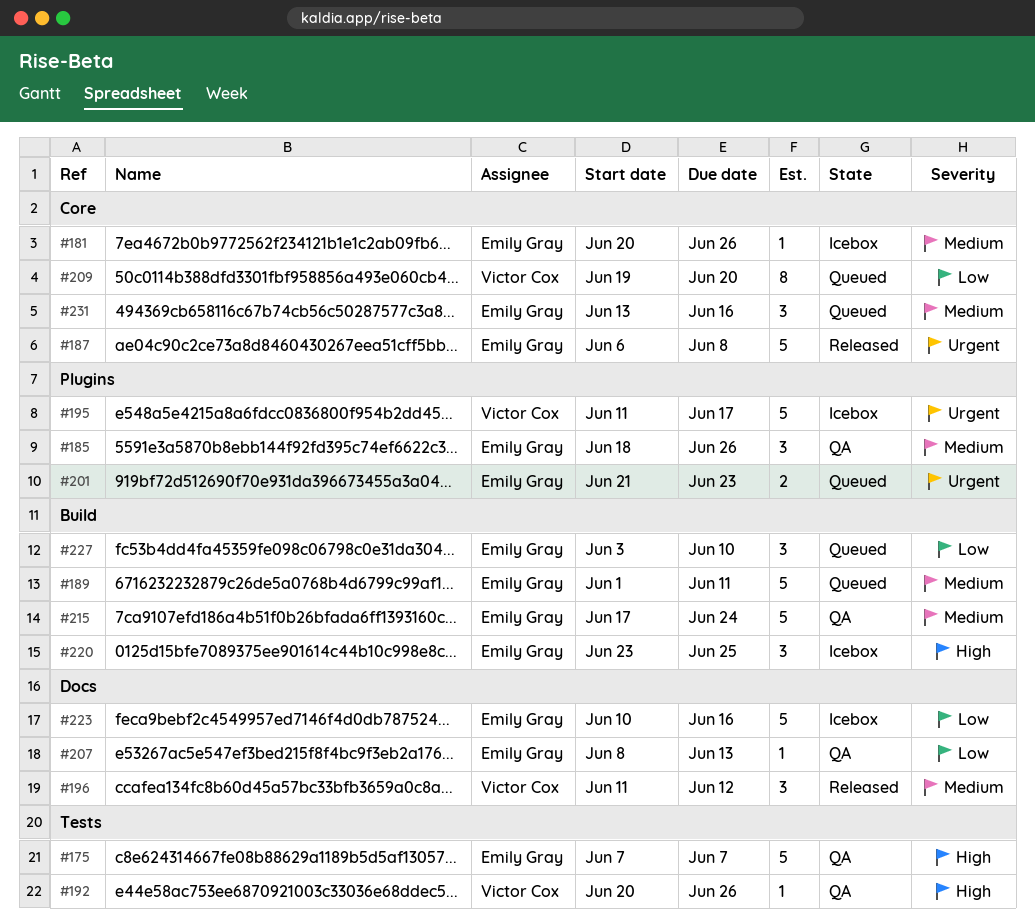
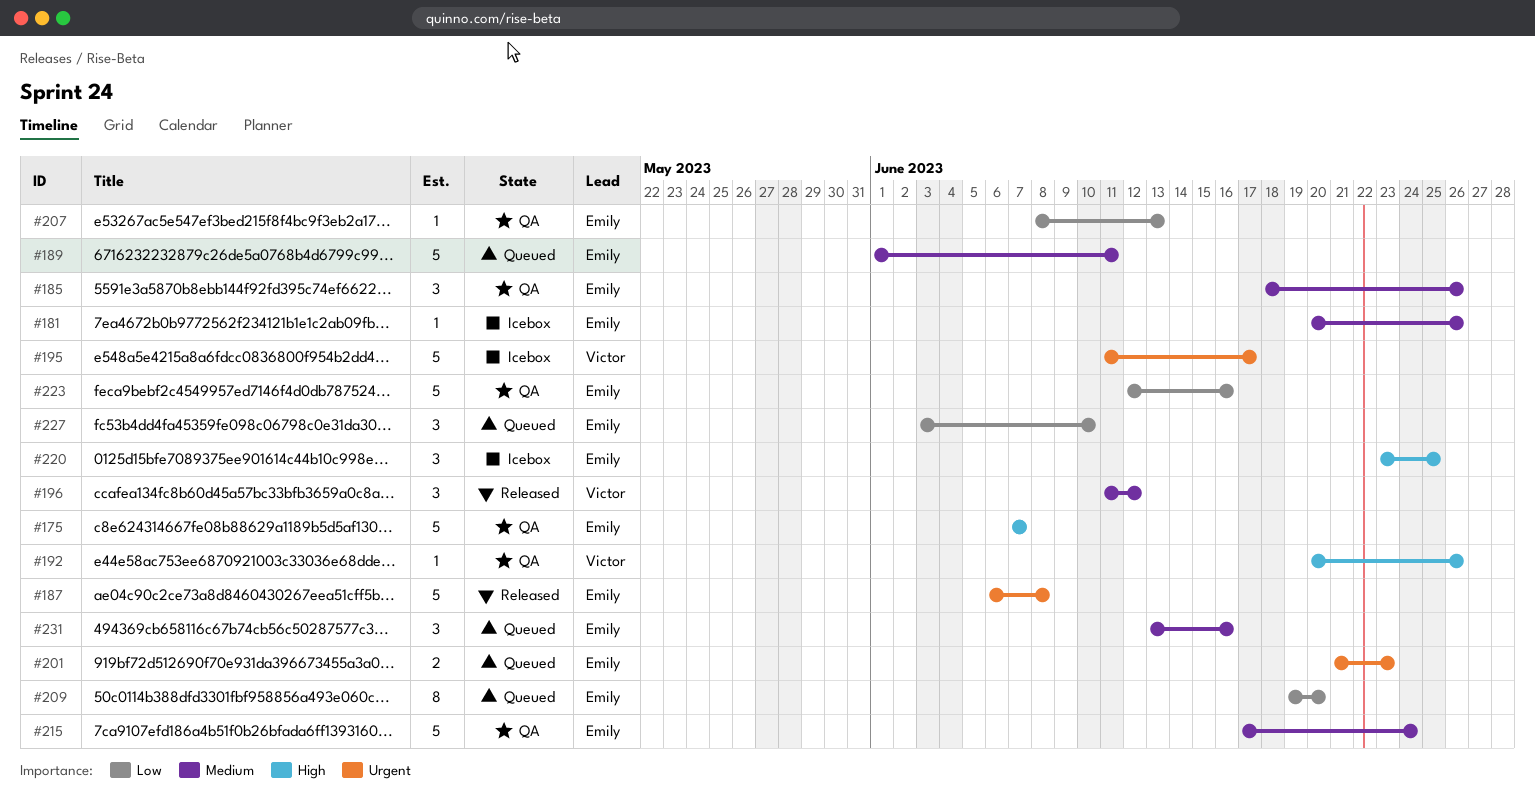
#209, owner: Victor Cox -> Emily Gray
#223, status: Icebox -> QA
#223, start: Jun 10 -> Jun 12

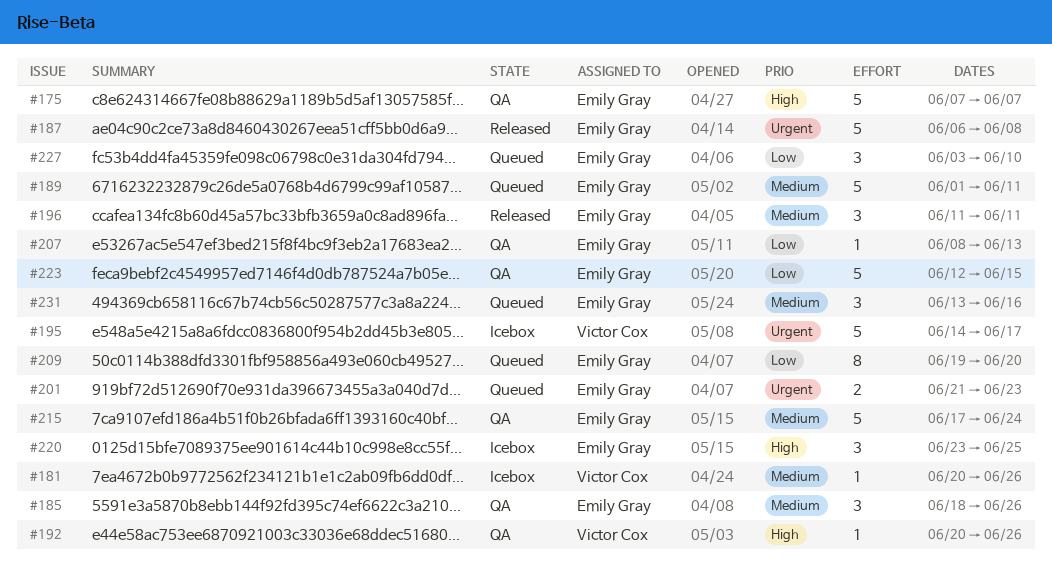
#181, owner: Emily Gray -> Victor Cox
#195, start: Jun 11 -> Jun 14
#196, owner: Victor Cox -> Emily Gray
#196, due: Jun 12 -> Jun 11
#223, due: Jun 16 -> Jun 15

